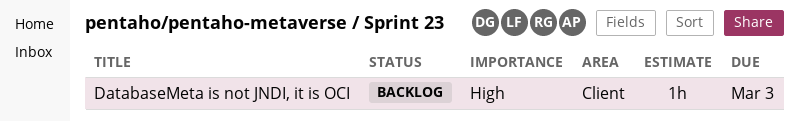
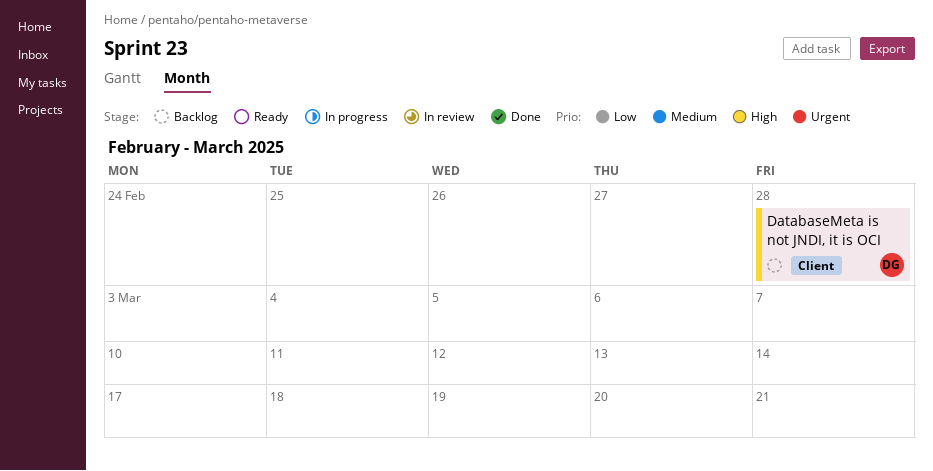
DatabaseMeta is not JNDI, it is OCI, due: Mar 3 -> Feb 28

